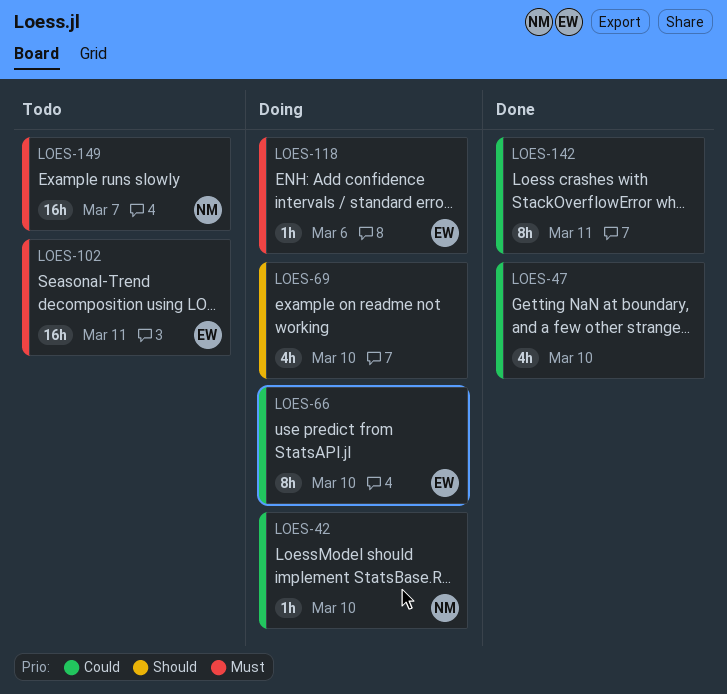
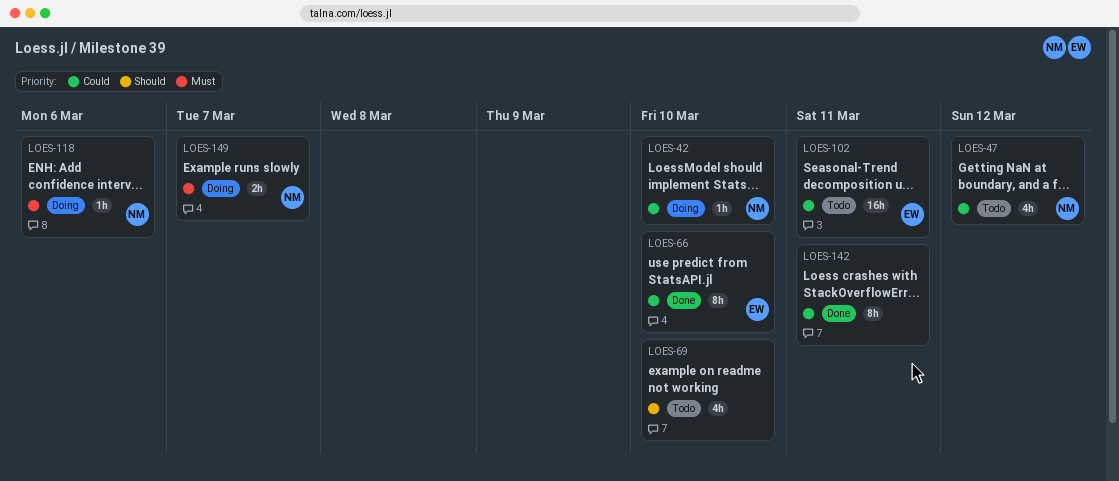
LOES-47, status: Done -> Todo
LOES-47, owner: none -> NM
LOES-47, due: Mar 10 -> Mar 12
LOES-66, status: Doing -> Done
LOES-69, status: Doing -> Todo
LOES-102, priority: Must -> Could
LOES-118, owner: EW -> NM
LOES-149, status: Todo -> Doing
LOES-149, estimate: 16h -> 2h

